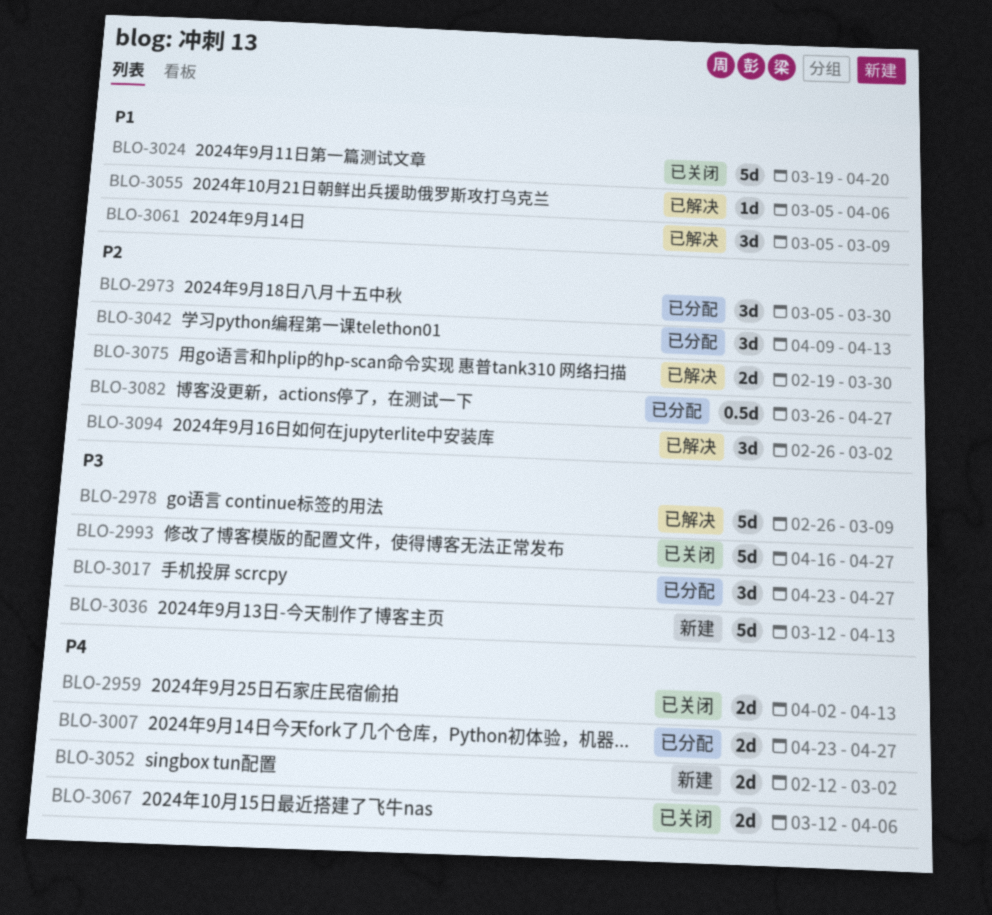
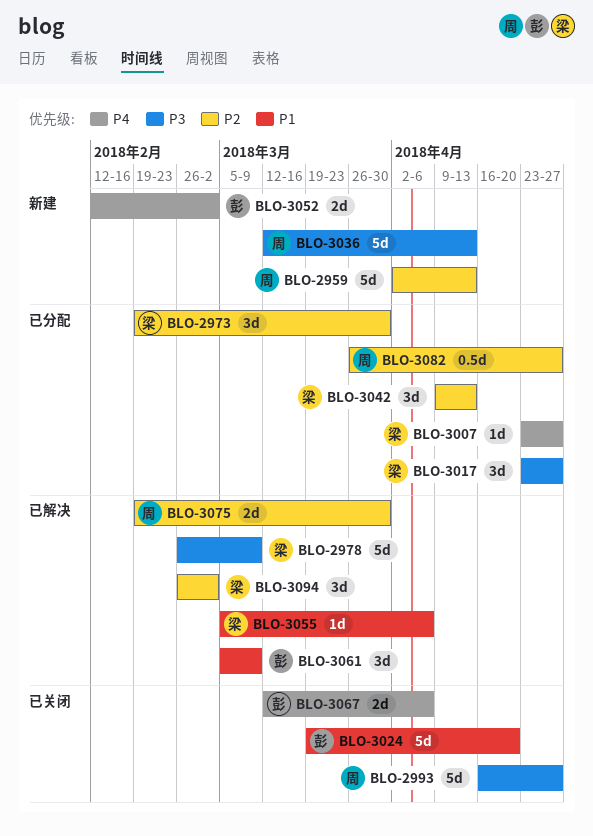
BLO-2959, status: 已关闭 -> 新建
BLO-2959, priority: P4 -> P2
BLO-2959, estimate: 2d -> 5d
BLO-2973, start: Mar 5 -> Feb 19
BLO-3007, estimate: 2d -> 1d

